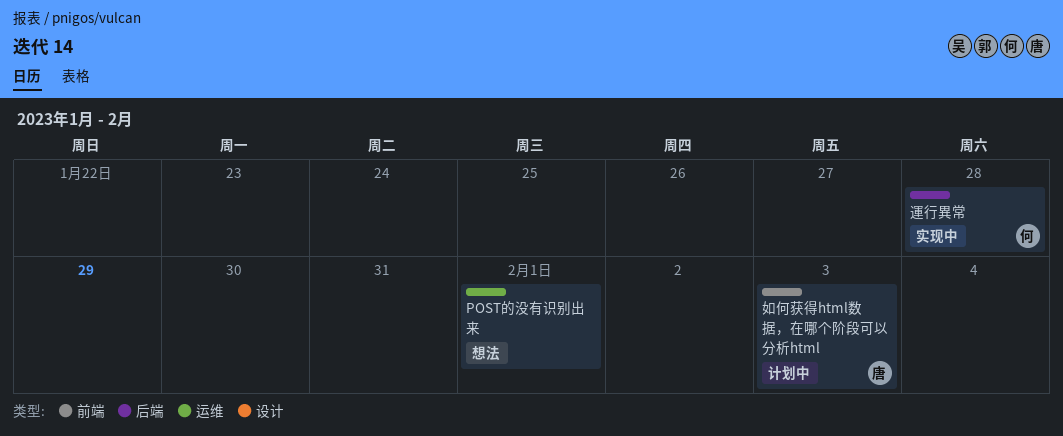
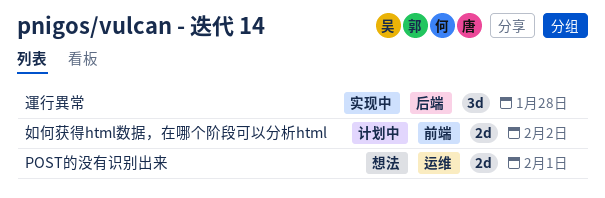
如何获得html数据，在哪个阶段可以分析html, due: Feb 3 -> Feb 2

